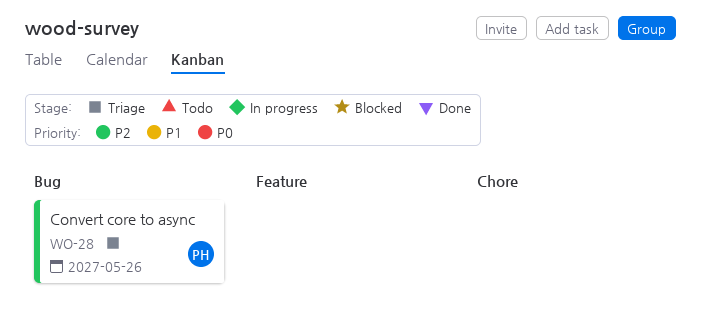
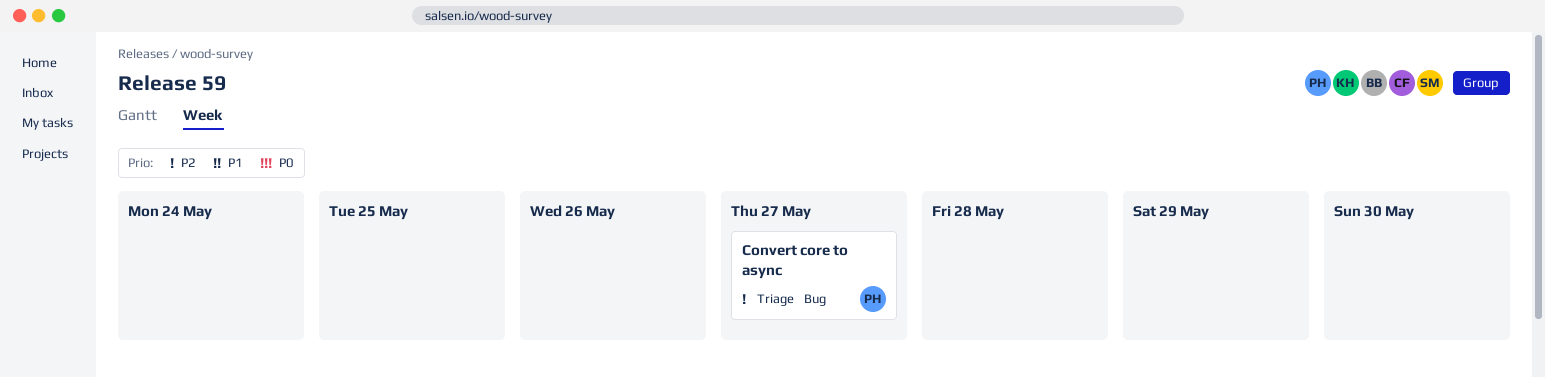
Convert core to async, due: May 26 -> May 27

